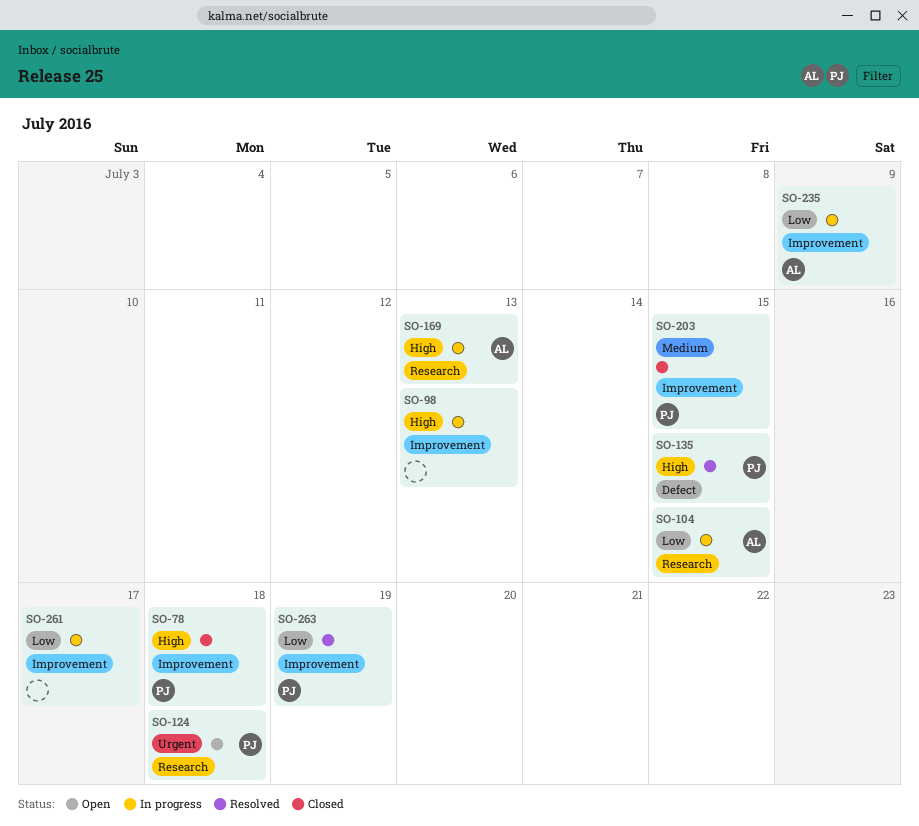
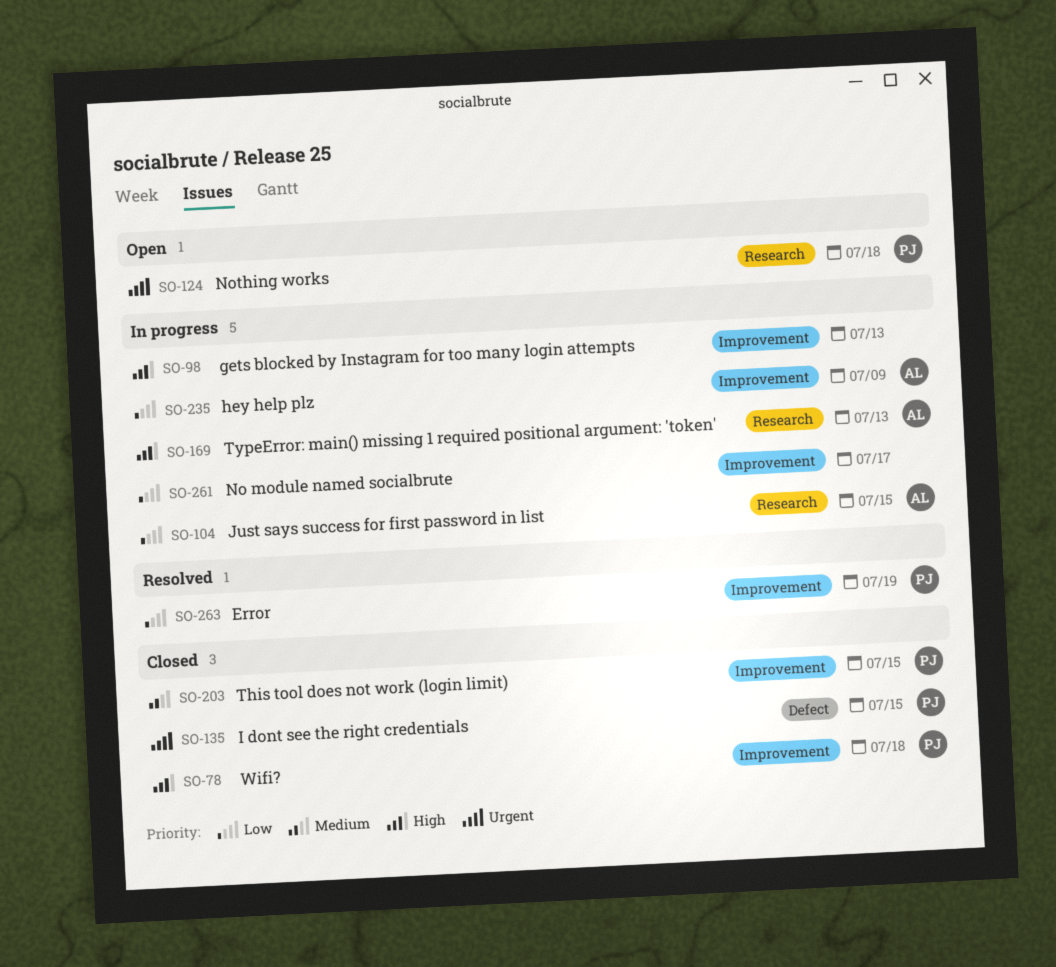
SO-135, status: Resolved -> Closed
SO-135, priority: High -> Urgent

